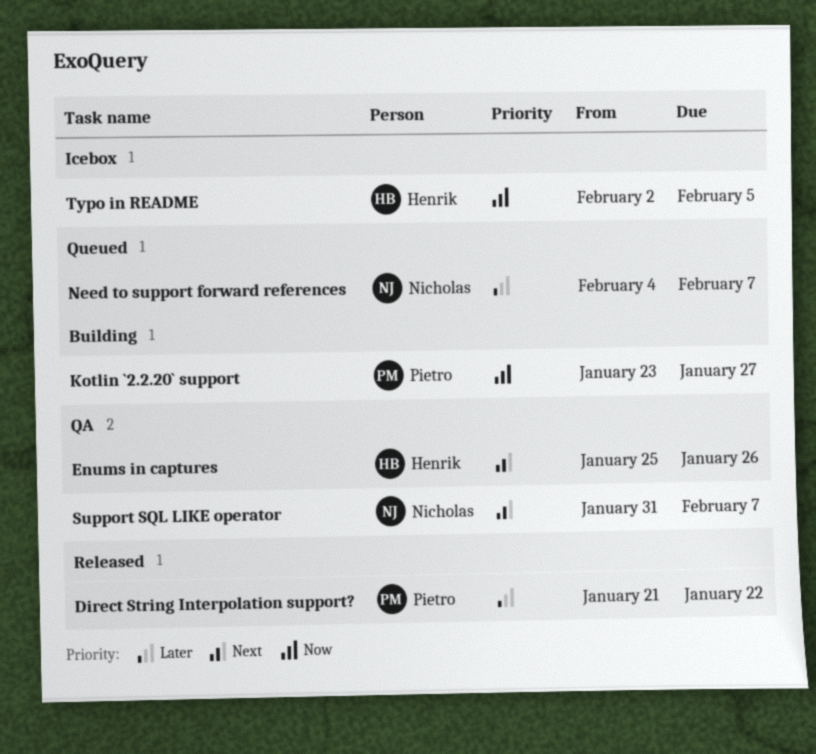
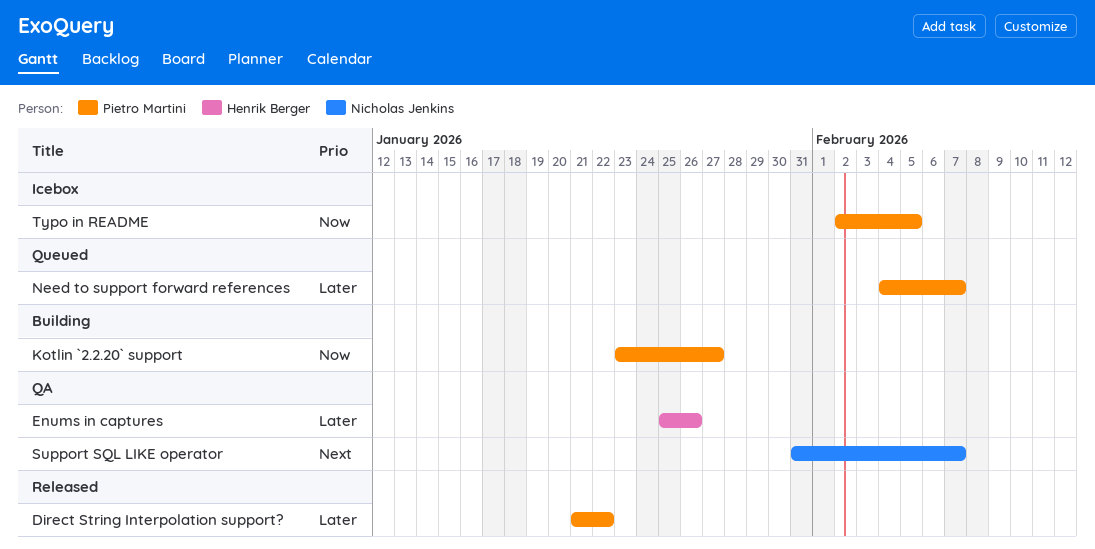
Enums in captures, priority: Next -> Later
Need to support forward references, owner: Nicholas Jenkins -> Pietro Martini
Typo in README, owner: Henrik Berger -> Pietro Martini

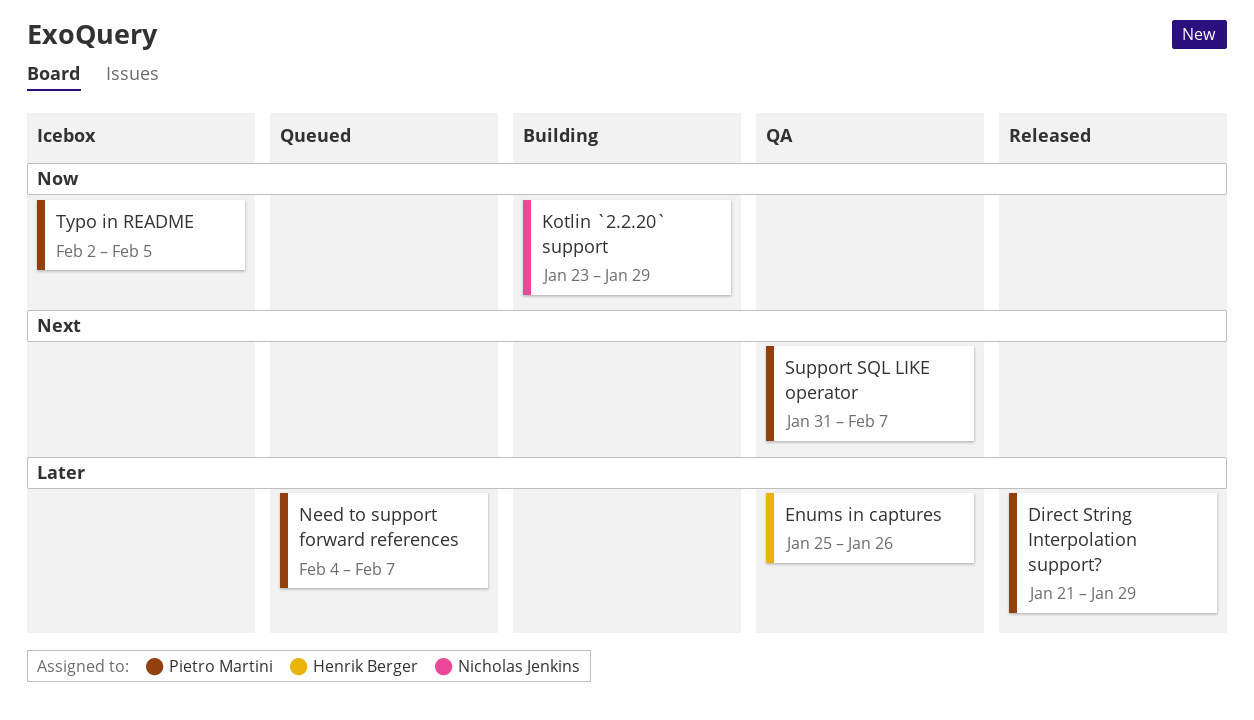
Direct String Interpolation support?, due: Jan 22 -> Jan 29
Kotlin `2.2.20` support, owner: Pietro Martini -> Nicholas Jenkins
Kotlin `2.2.20` support, due: Jan 27 -> Jan 29
Support SQL LIKE operator, owner: Nicholas Jenkins -> Pietro Martini

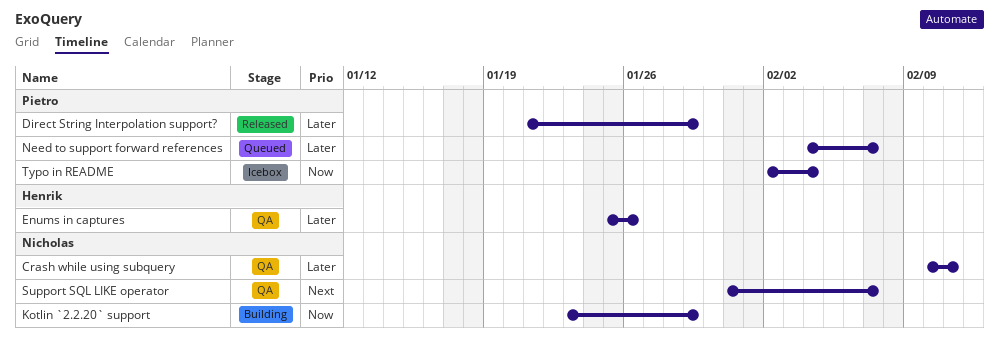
Crash while using subquery: none -> present
Support SQL LIKE operator, owner: Pietro Martini -> Nicholas Jenkins
Typo in README, due: Feb 5 -> Feb 4

